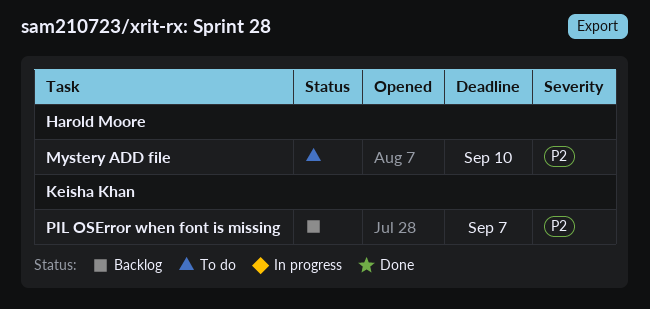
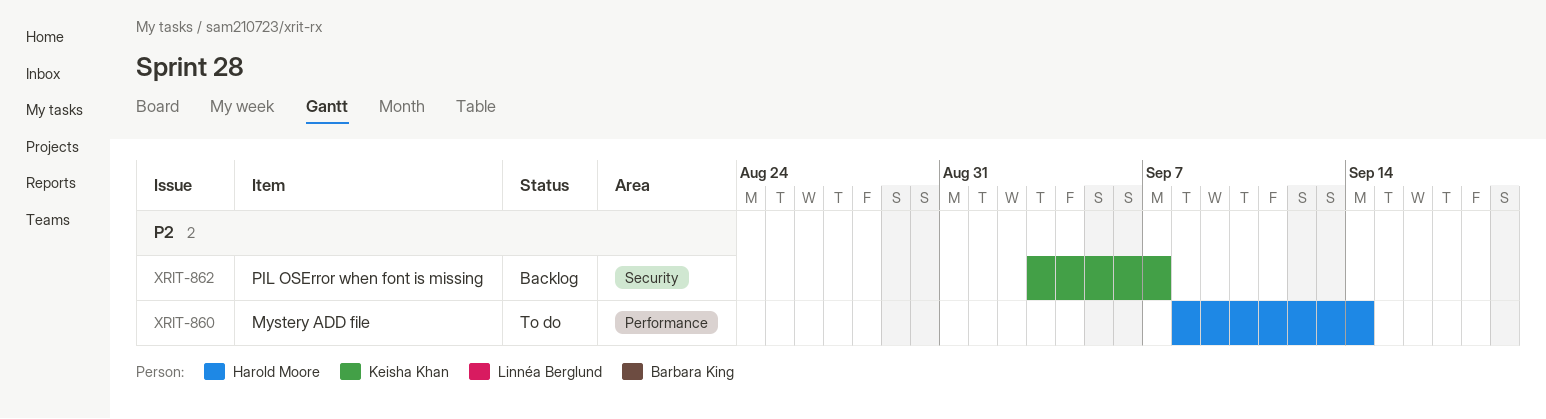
Mystery ADD file, due: Sep 10 -> Sep 14

